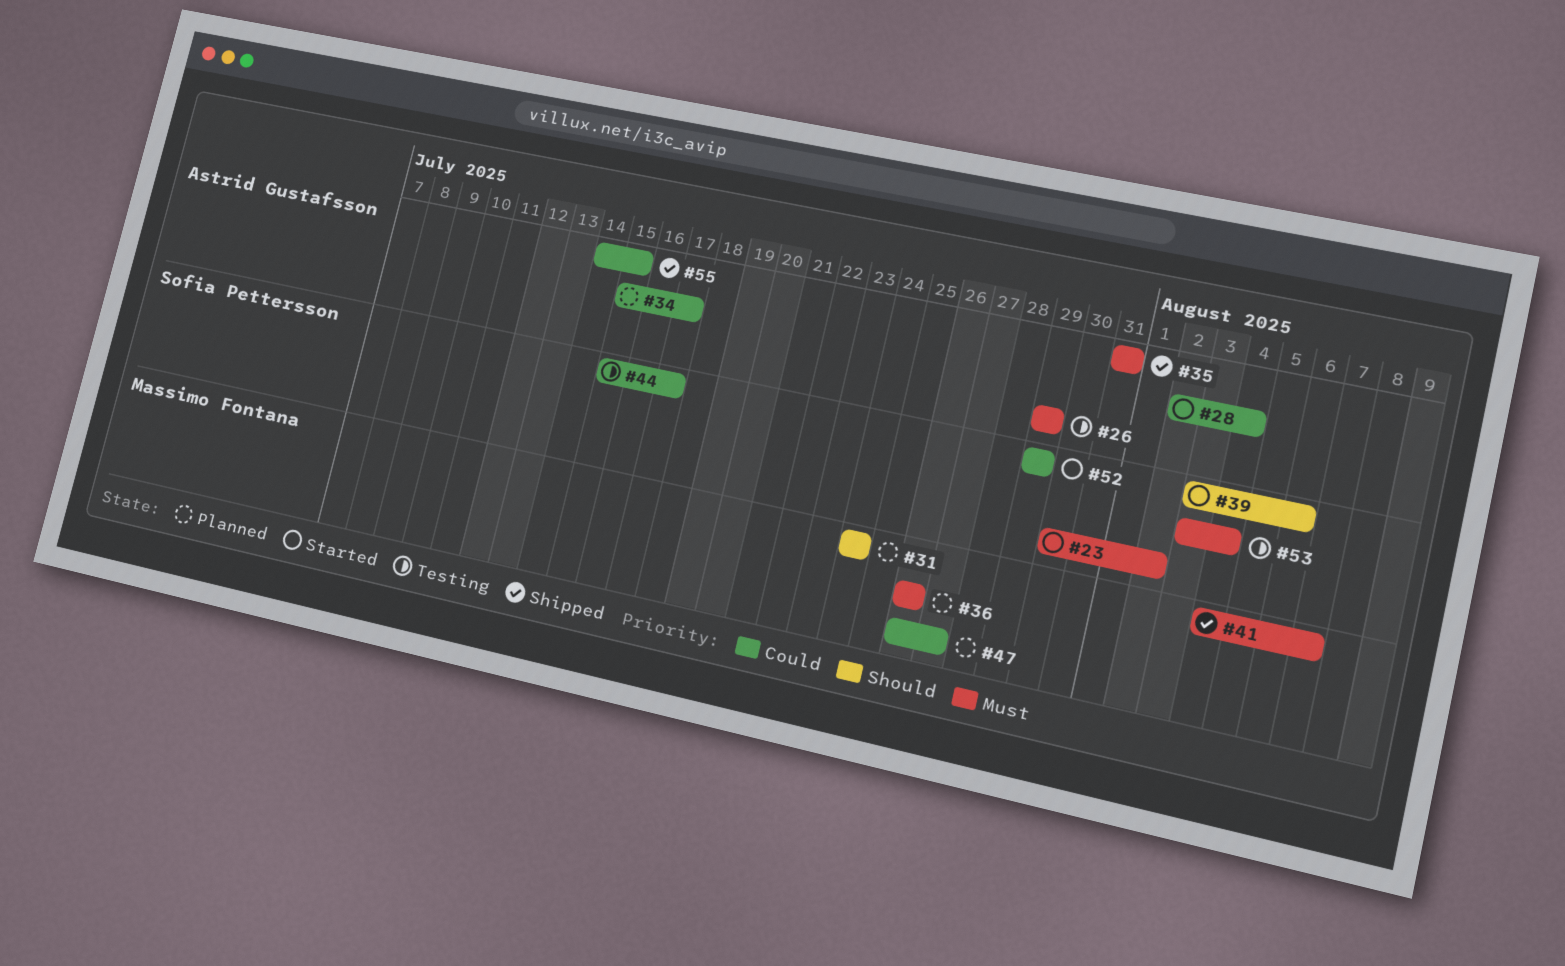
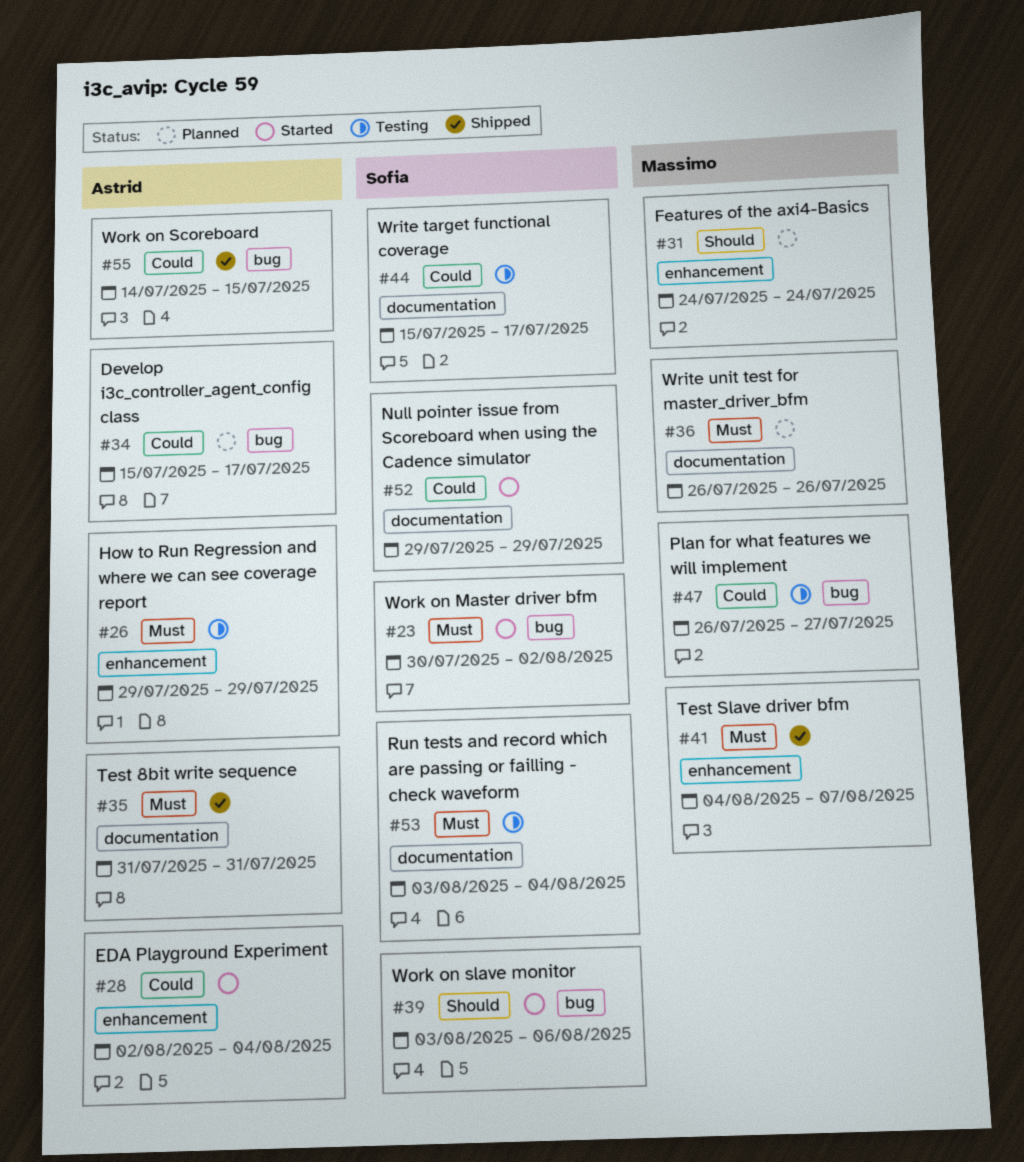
#47, status: Planned -> Testing

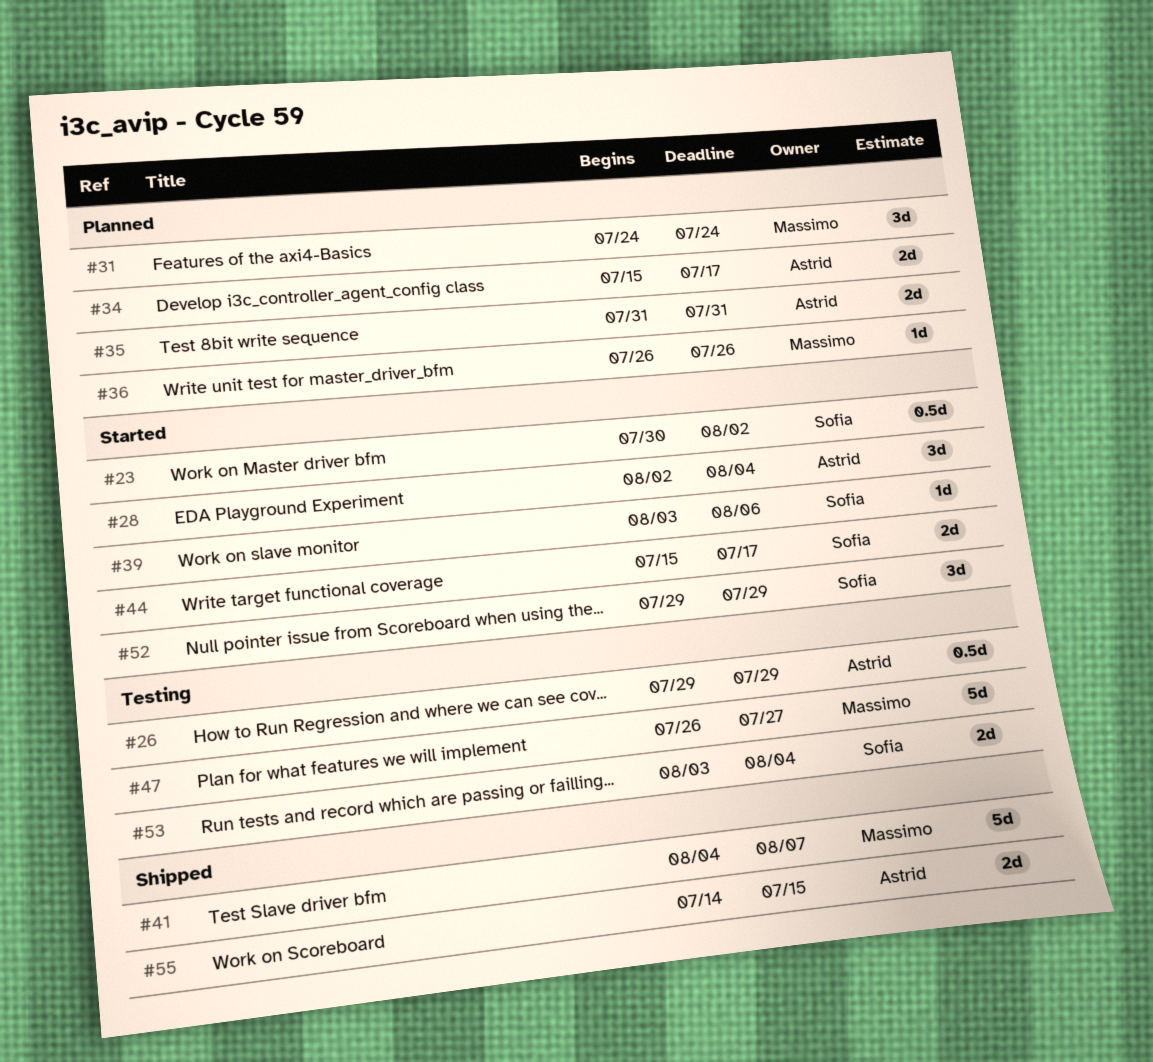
#35, status: Shipped -> Planned
#44, status: Testing -> Started

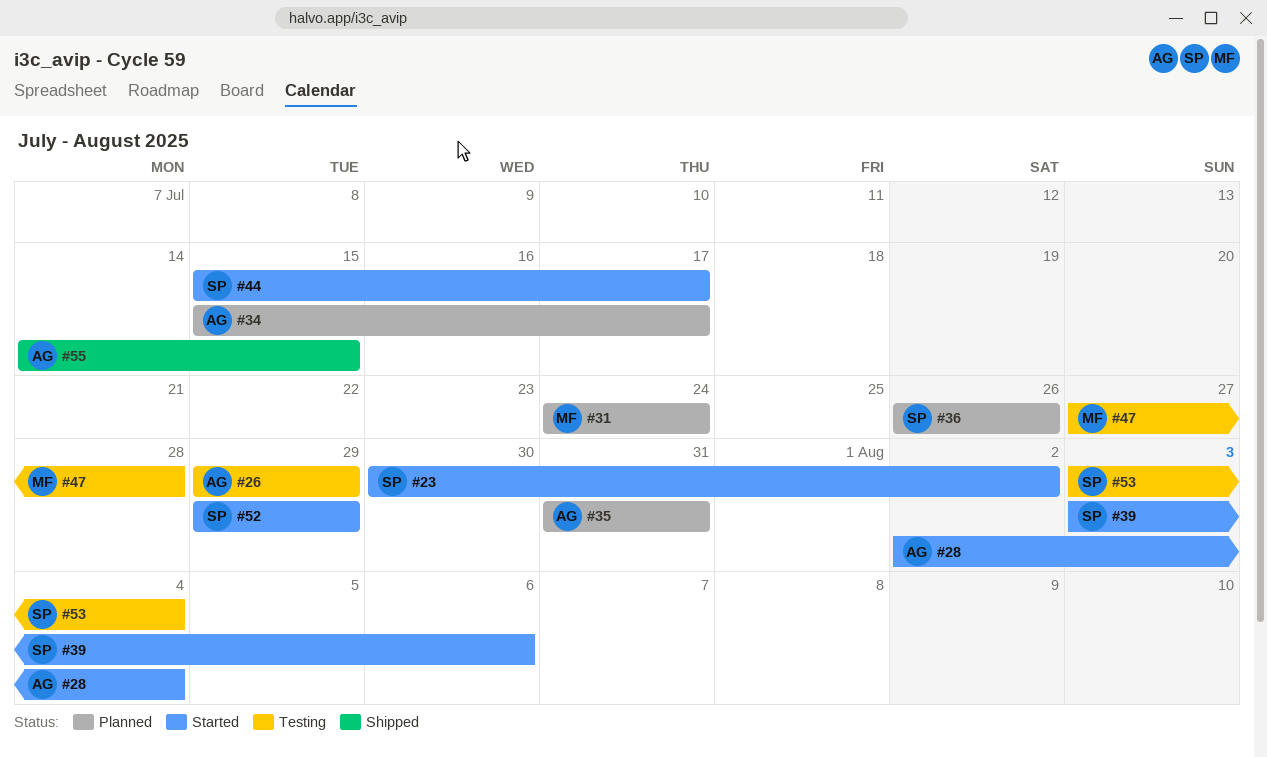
#36, owner: Massimo -> Sofia
#41: present -> none
#47, start: Jul 26 -> Jul 27
#47, due: Jul 27 -> Jul 28

